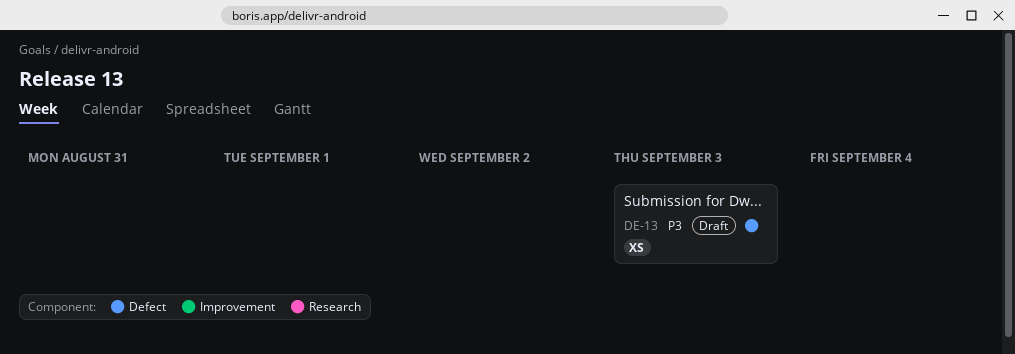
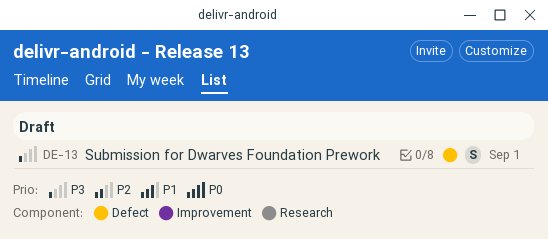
DE-13, estimate: XS -> S
DE-13, due: Sep 3 -> Sep 1

